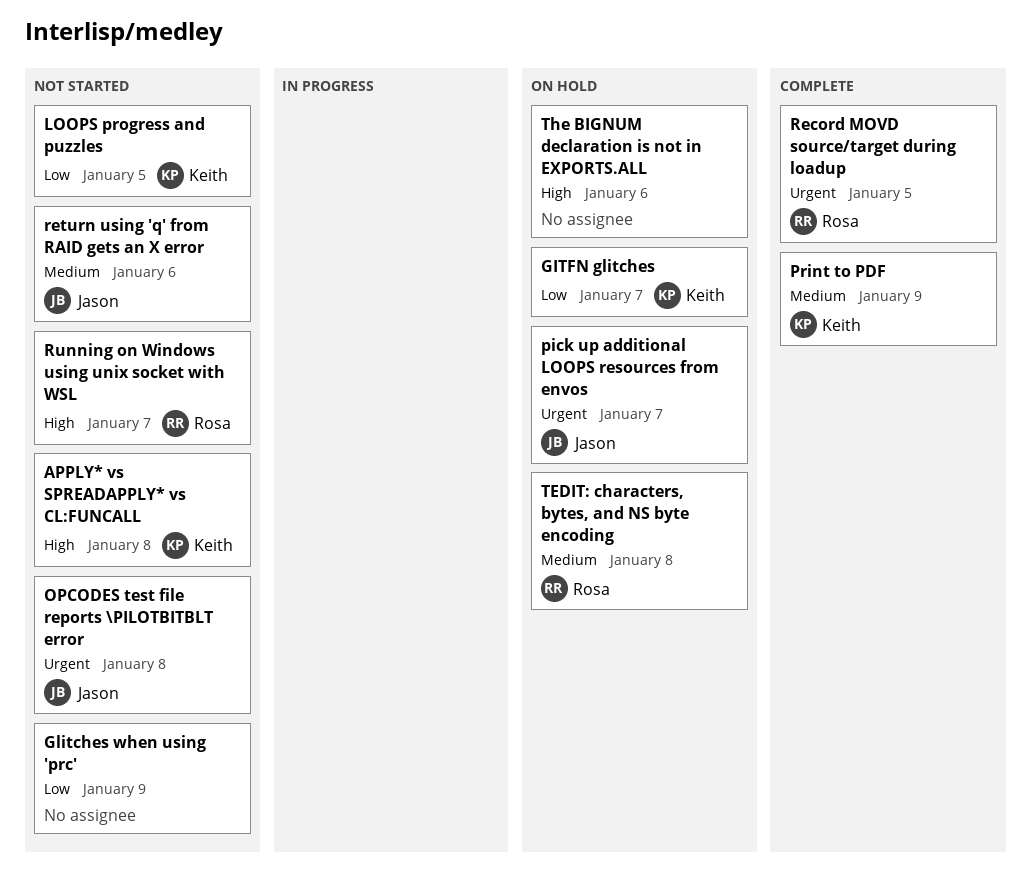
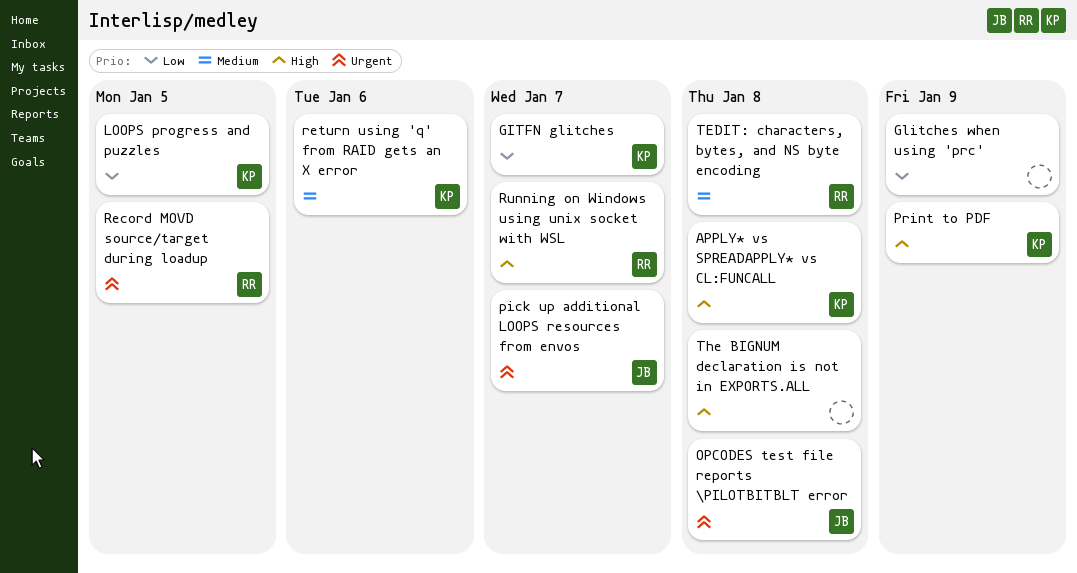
Print to PDF, priority: Medium -> High
return using 'q' from RAID gets an X error, owner: Jason -> Keith
The BIGNUM declaration is not in EXPORTS.ALL, due: Jan 6 -> Jan 8

